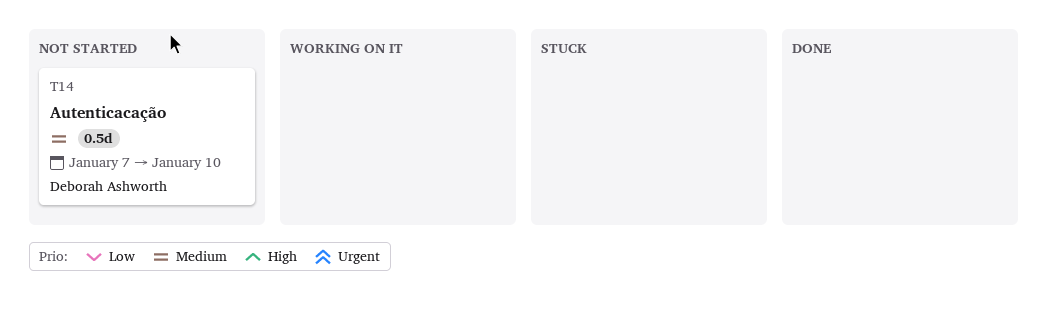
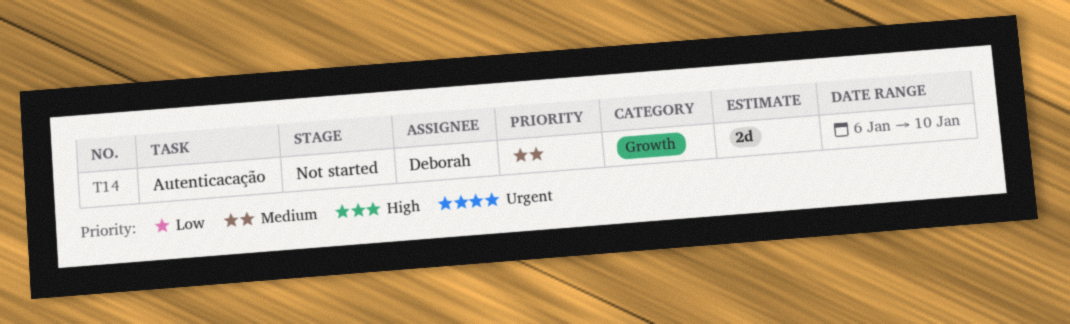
T14, estimate: 0.5d -> 2d
T14, start: Jan 7 -> Jan 6

